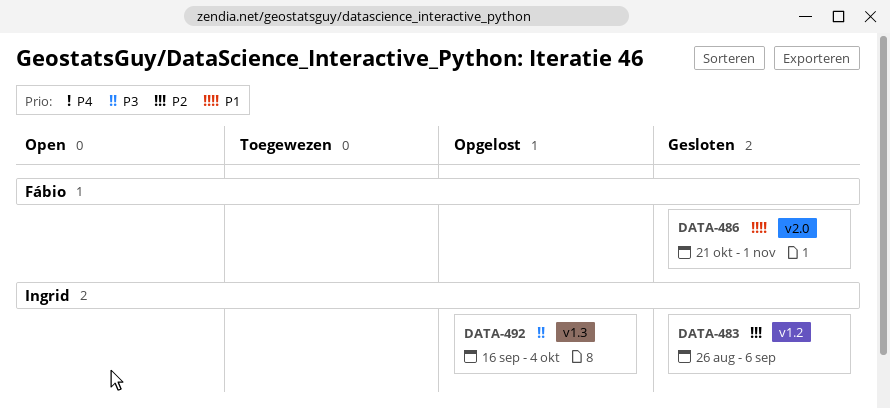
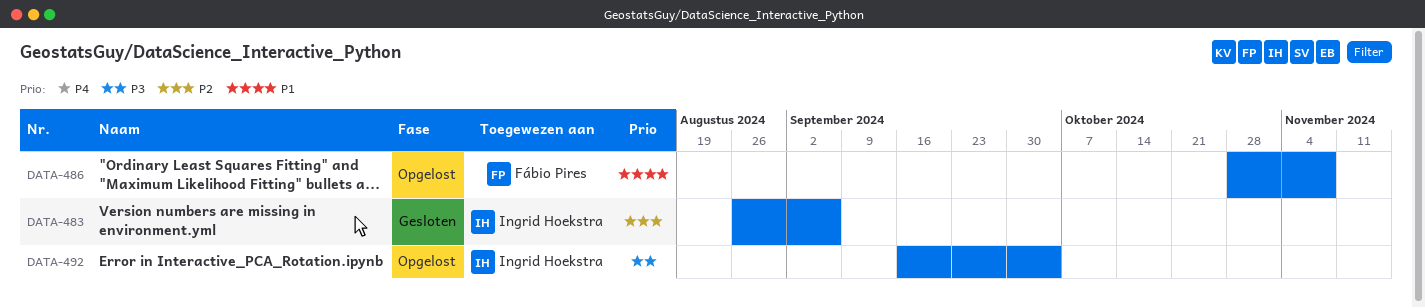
DATA-486, status: Gesloten -> Opgelost
DATA-486, start: Oct 21 -> Oct 28
DATA-486, due: Nov 1 -> Nov 8

